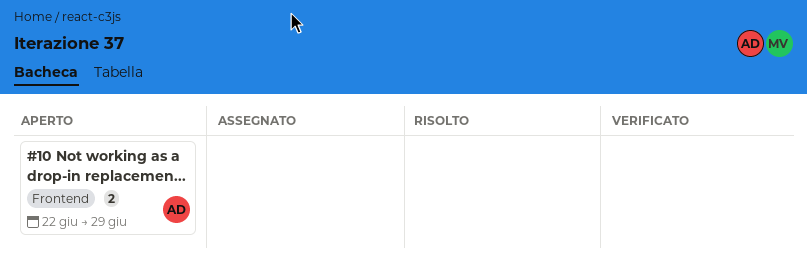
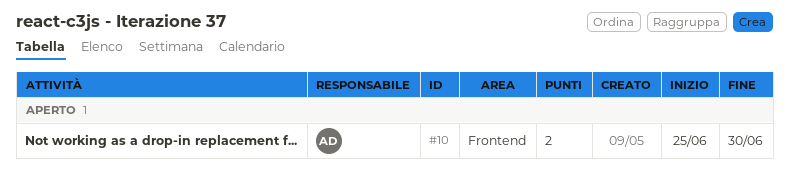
#10, start: Jun 22 -> Jun 25
#10, due: Jun 29 -> Jun 30

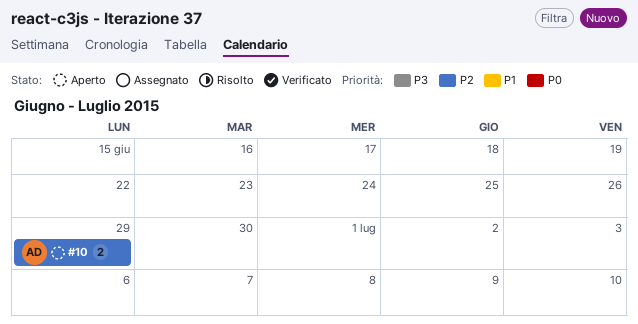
#10, start: Jun 25 -> Jun 29
#10, due: Jun 30 -> Jun 29

